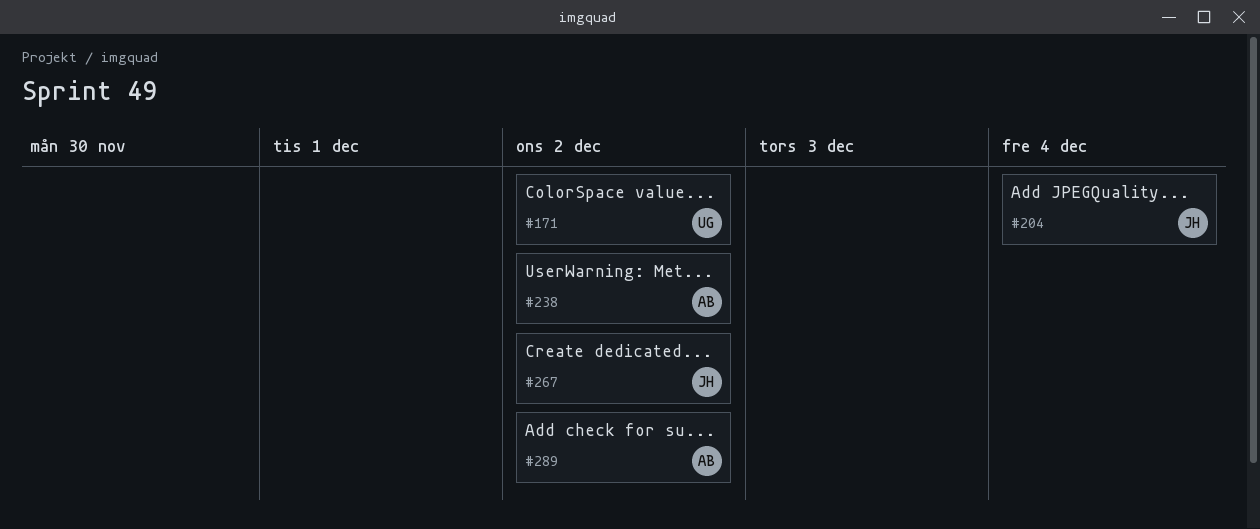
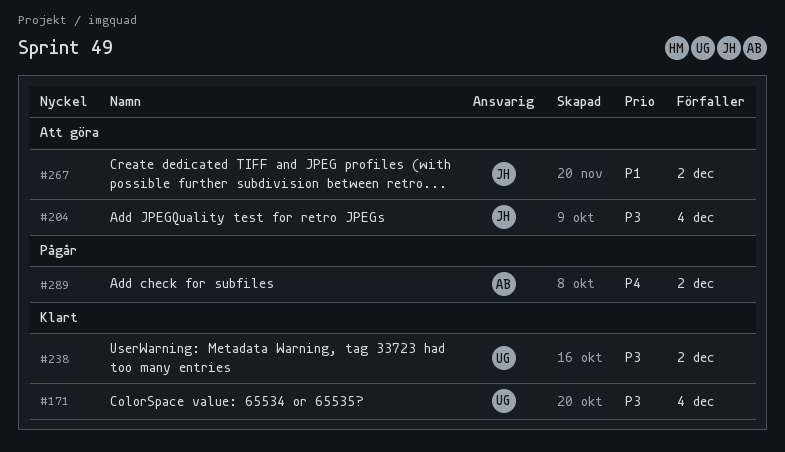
#171, due: Dec 2 -> Dec 4
#238, owner: AB -> UG

